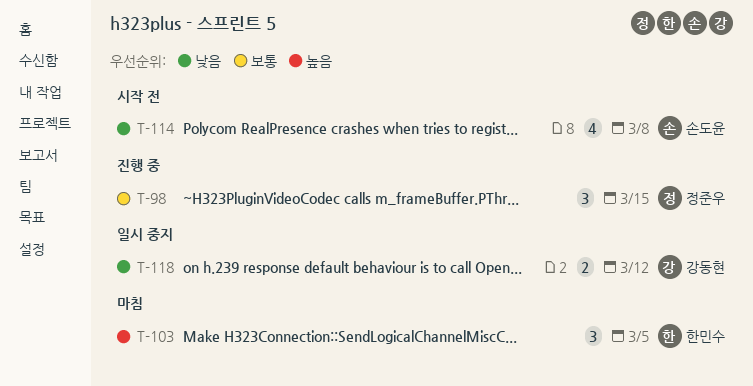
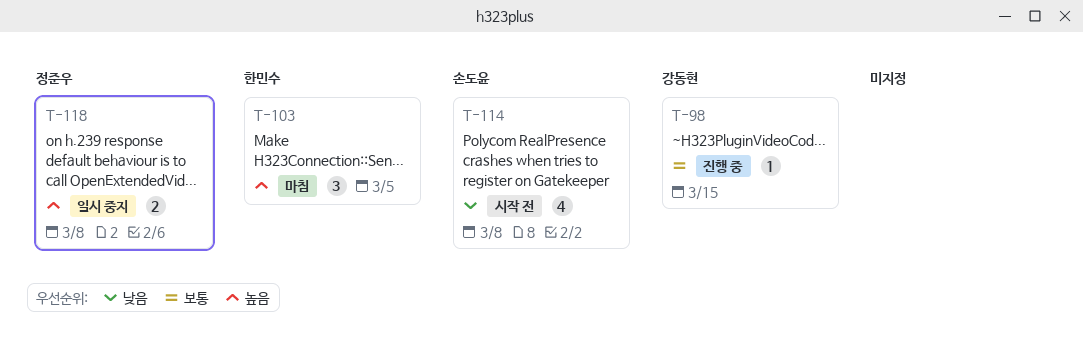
T-98, owner: 정준우 -> 강동현
T-98, estimate: 3 -> 1
T-118, owner: 강동현 -> 정준우
T-118, priority: 낮음 -> 높음
T-118, due: Mar 12 -> Mar 8

